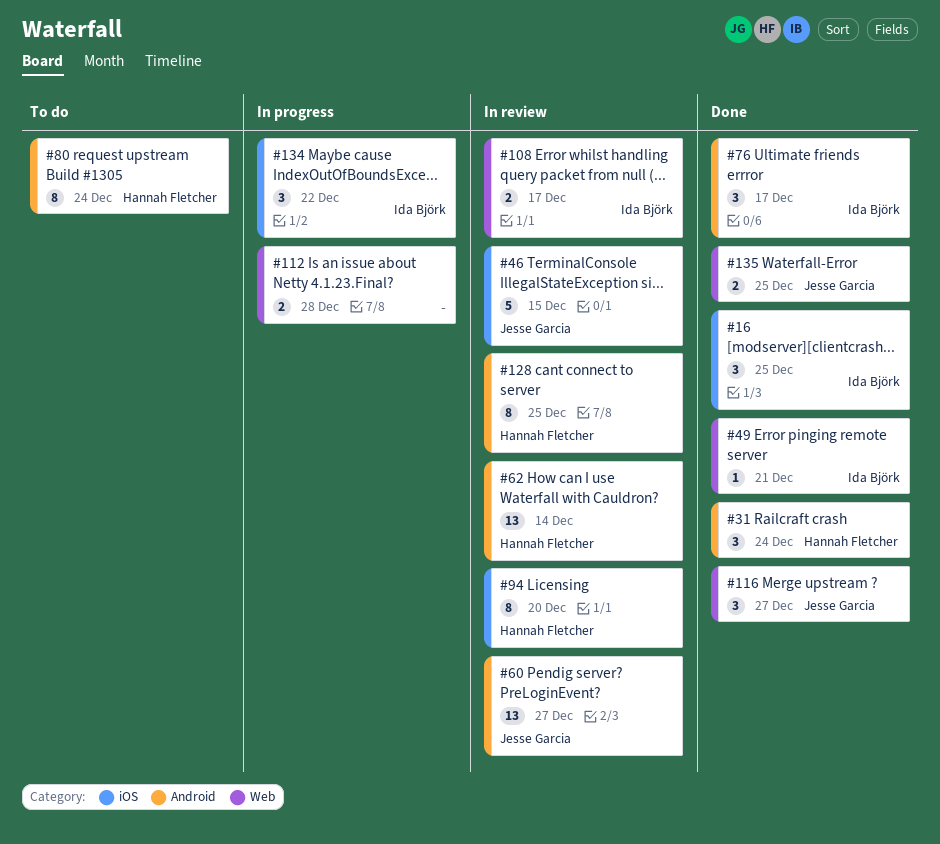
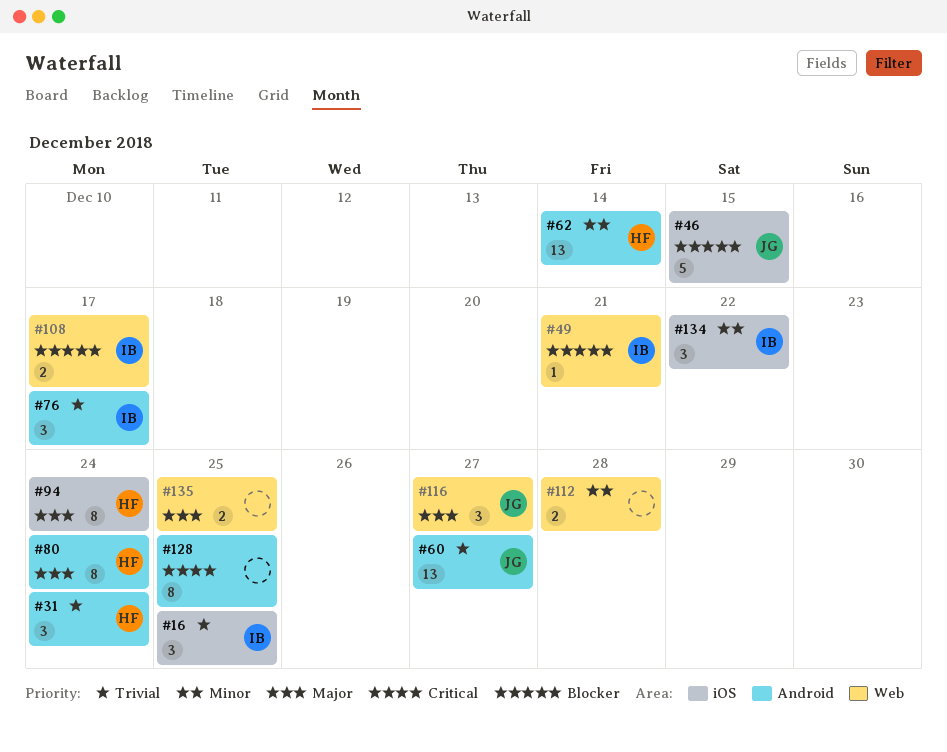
#94, due: Dec 20 -> Dec 24
#128, owner: Hannah Fletcher -> none
#135, owner: Jesse Garcia -> none

